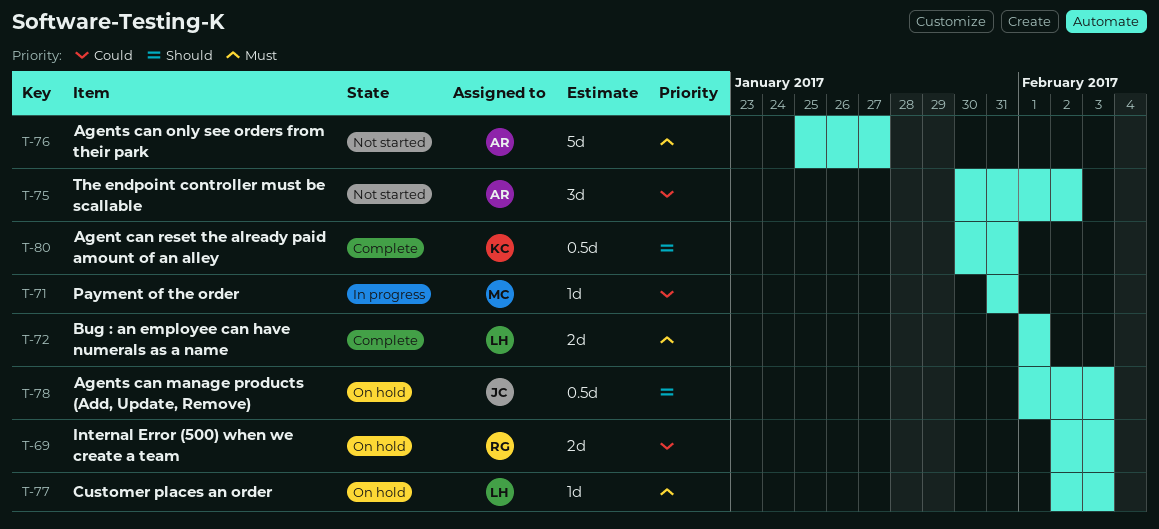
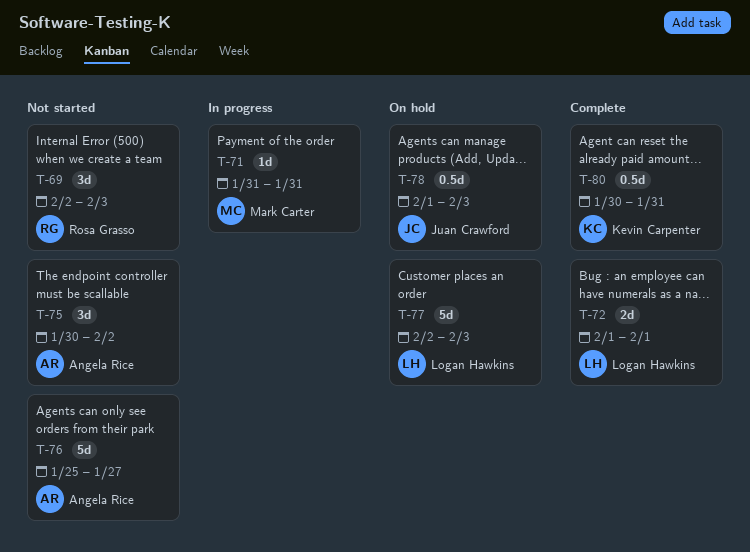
T-69, status: On hold -> Not started
T-69, estimate: 2d -> 3d
T-77, estimate: 1d -> 5d

